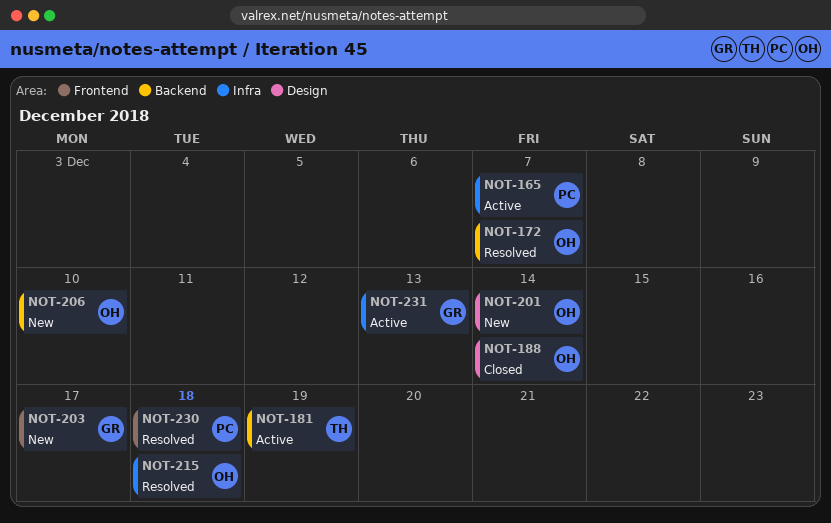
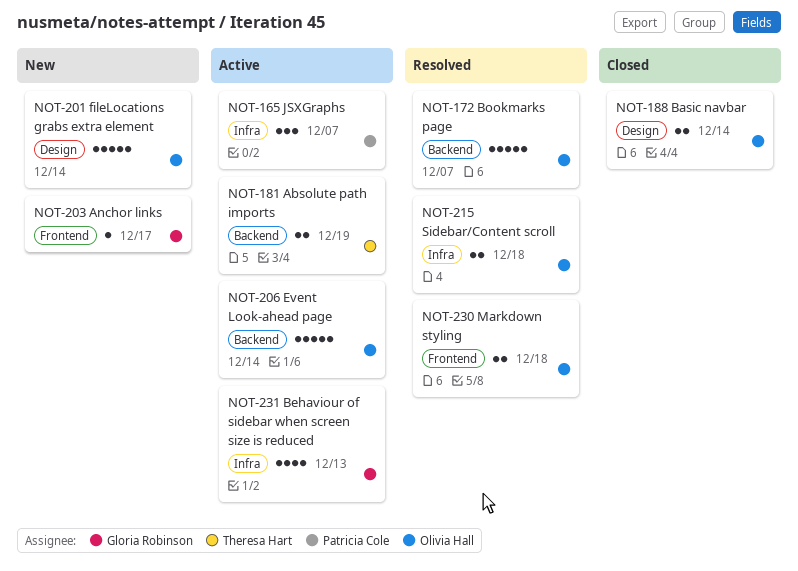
NOT-206, status: New -> Active
NOT-206, due: Dec 10 -> Dec 14
NOT-230, owner: Patricia Cole -> Olivia Hall

